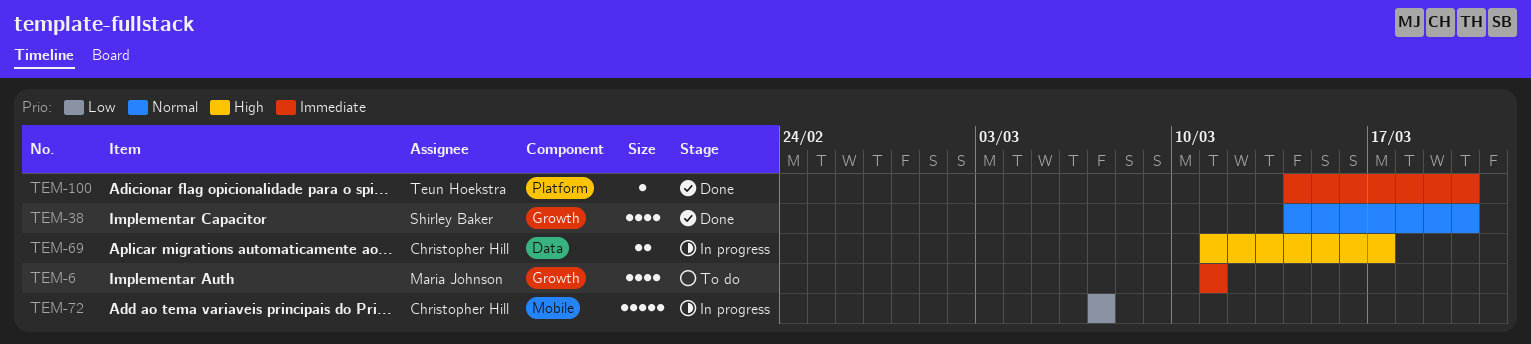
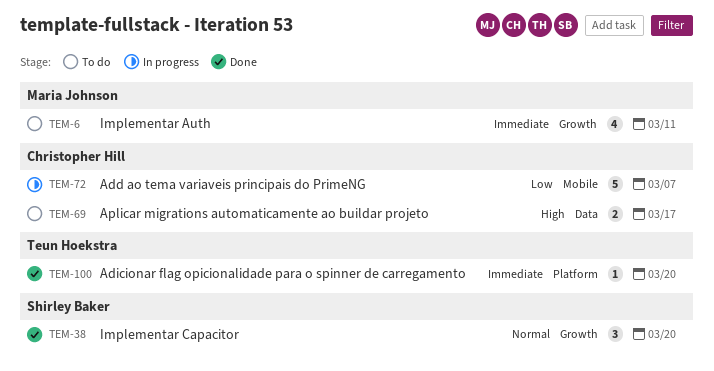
TEM-38, estimate: 4 -> 3
TEM-69, status: In progress -> To do

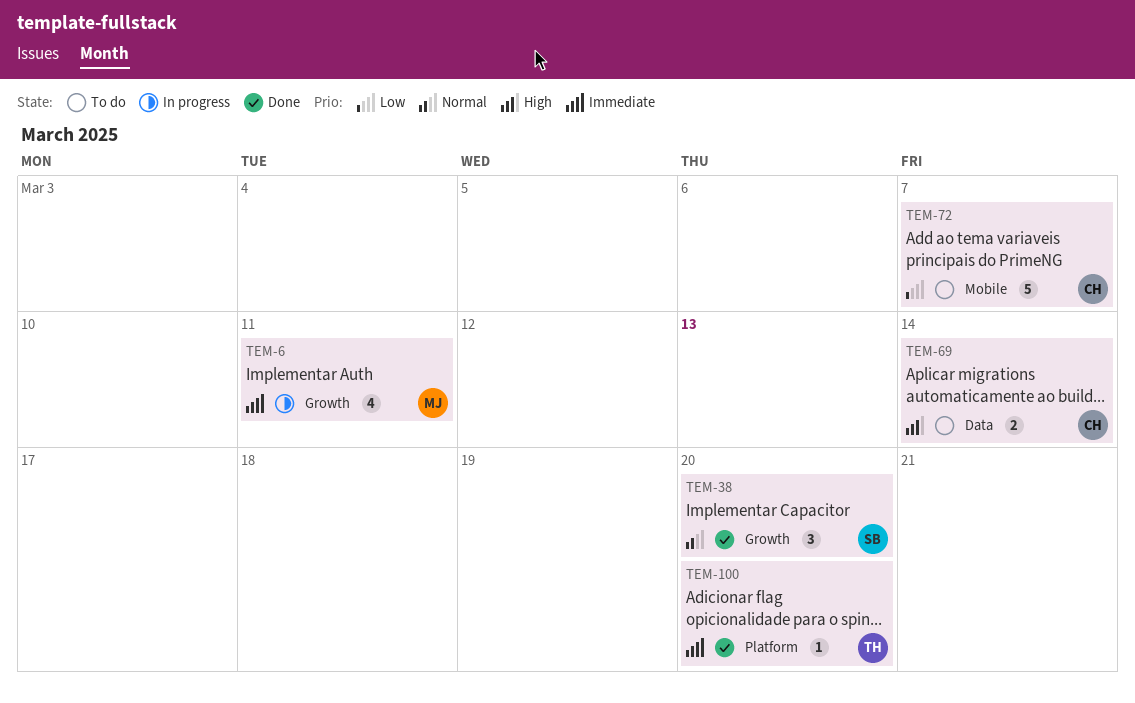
TEM-6, status: To do -> In progress
TEM-69, due: Mar 17 -> Mar 14
TEM-72, status: In progress -> To do

